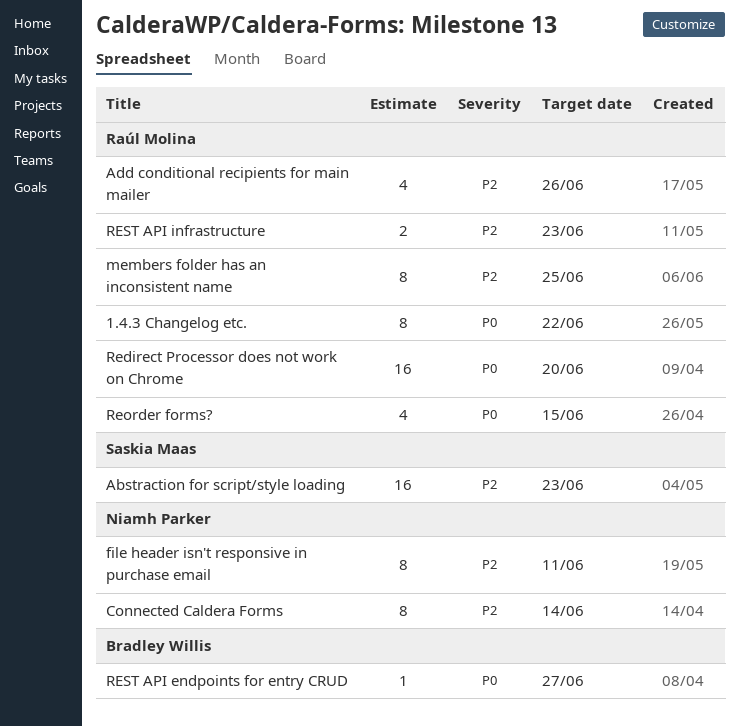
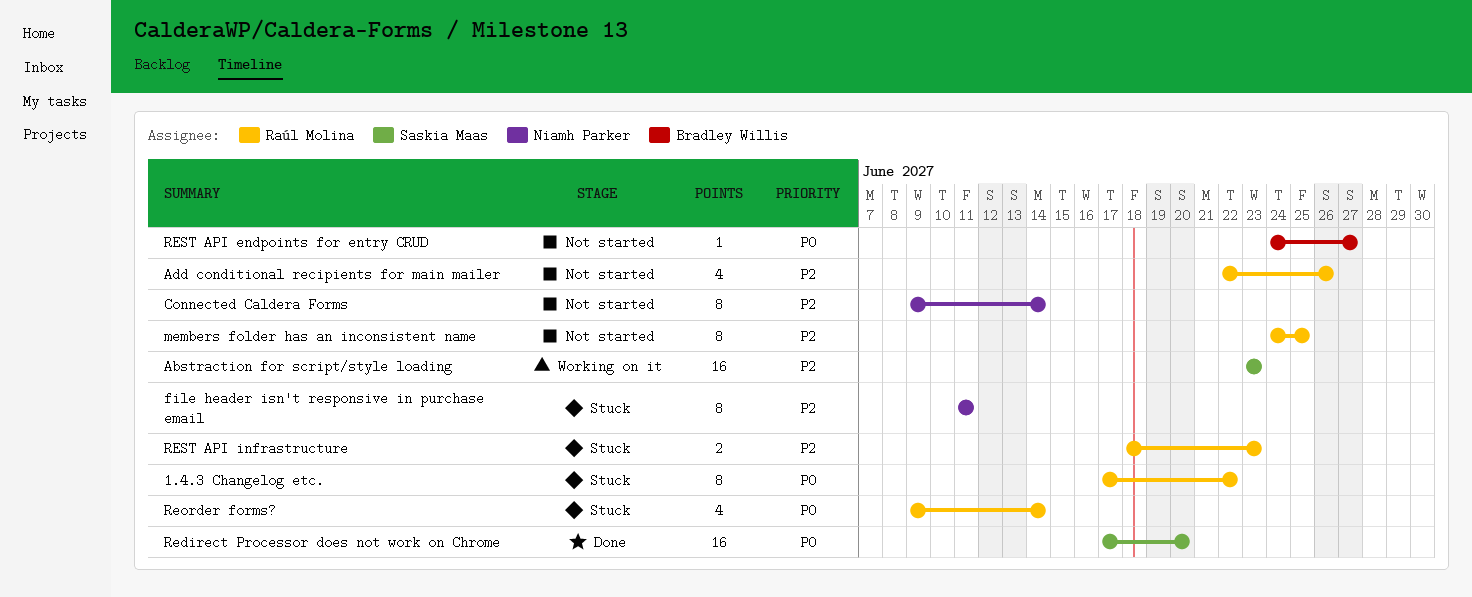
Redirect Processor does not work on Chrome, owner: Raúl Molina -> Saskia Maas
Reorder forms?, due: Jun 15 -> Jun 14

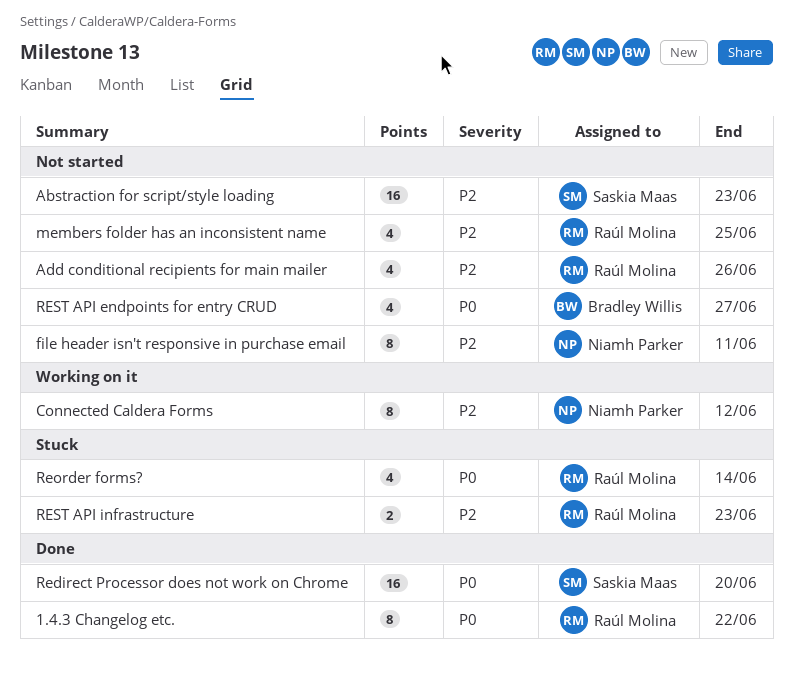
1.4.3 Changelog etc., status: Stuck -> Done
Abstraction for script/style loading, status: Working on it -> Not started
Connected Caldera Forms, status: Not started -> Working on it
Connected Caldera Forms, due: Jun 14 -> Jun 12
file header isn't responsive in purchase email, status: Stuck -> Not started
members folder has an inconsistent name, estimate: 8 -> 4
REST API endpoints for entry CRUD, estimate: 1 -> 4

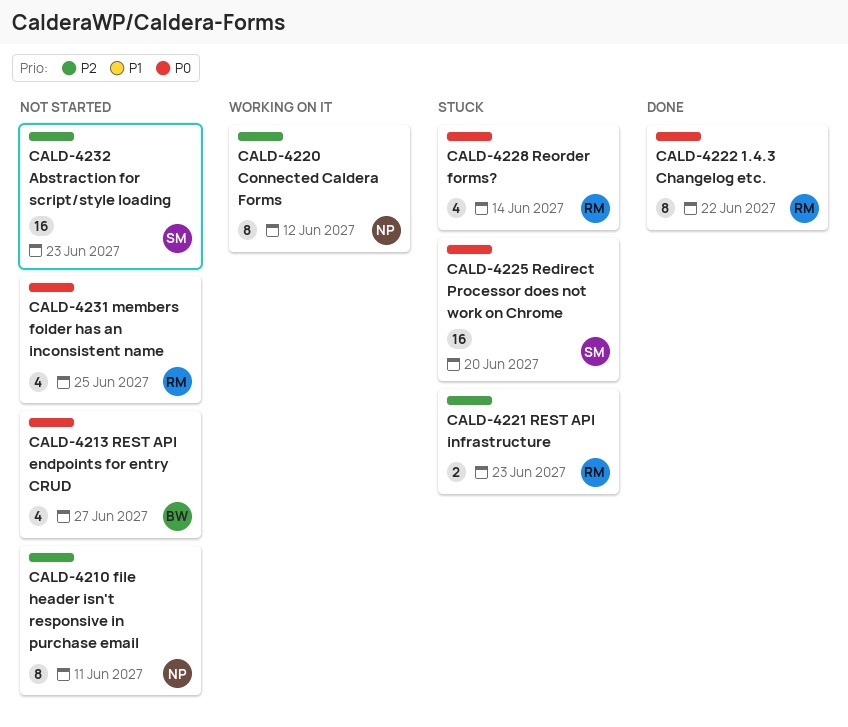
Add conditional recipients for main mailer: present -> none
members folder has an inconsistent name, priority: P2 -> P0
Redirect Processor does not work on Chrome, status: Done -> Stuck

